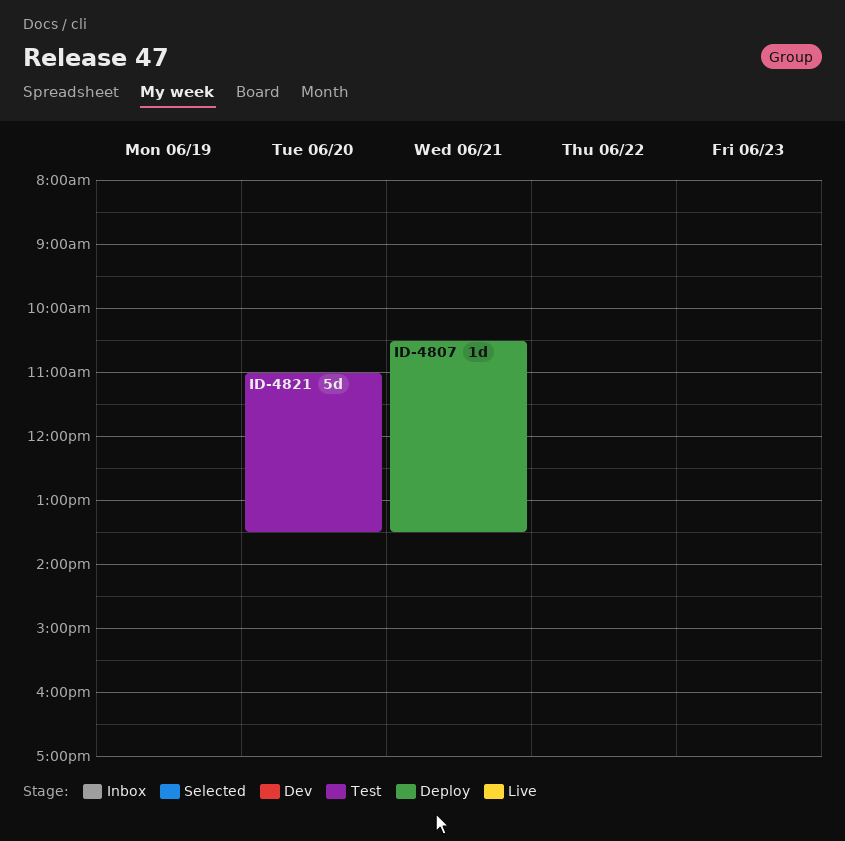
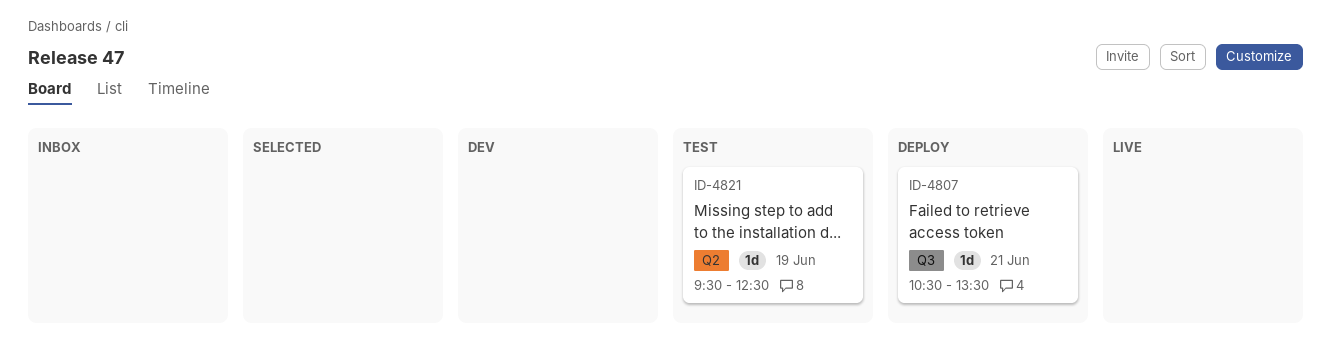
ID-4821, estimate: 5d -> 1d
ID-4821, day: Jun 20 -> Jun 19
ID-4821, begins: 11:00 -> 09:30
ID-4821, ends: 13:30 -> 12:30

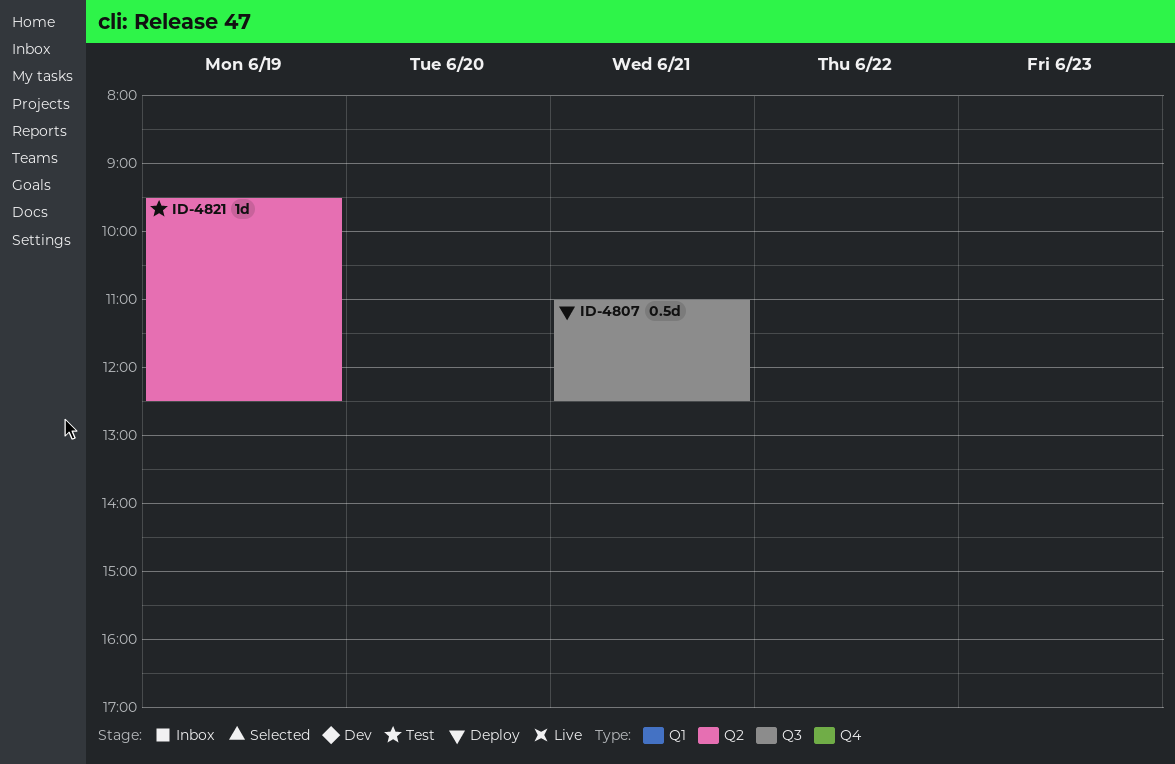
ID-4807, estimate: 1d -> 0.5d
ID-4807, begins: 10:30 -> 11:00
ID-4807, ends: 13:30 -> 12:30

